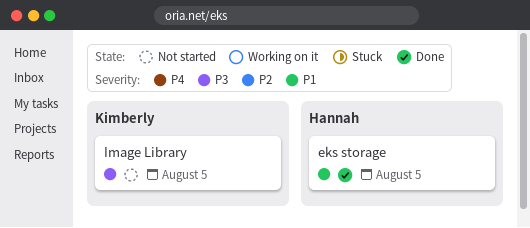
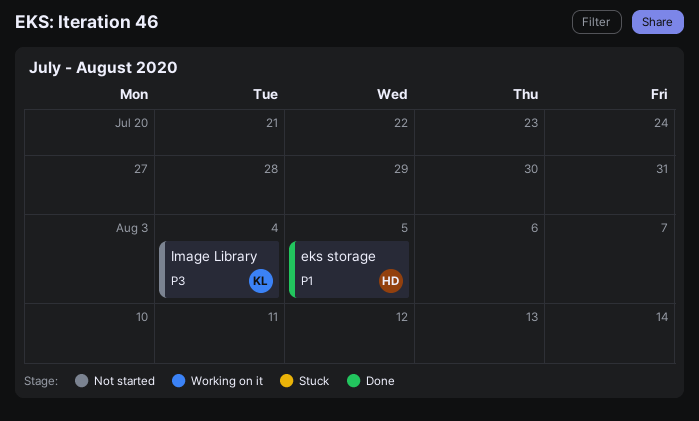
Image Library, due: Aug 5 -> Aug 4

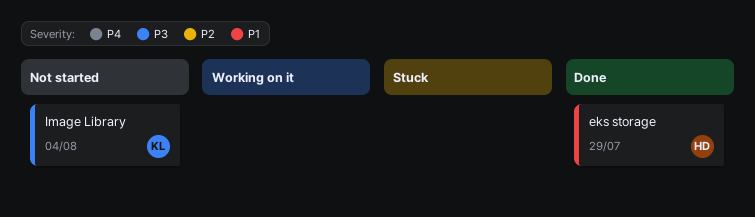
eks storage, due: Aug 5 -> Jul 29

